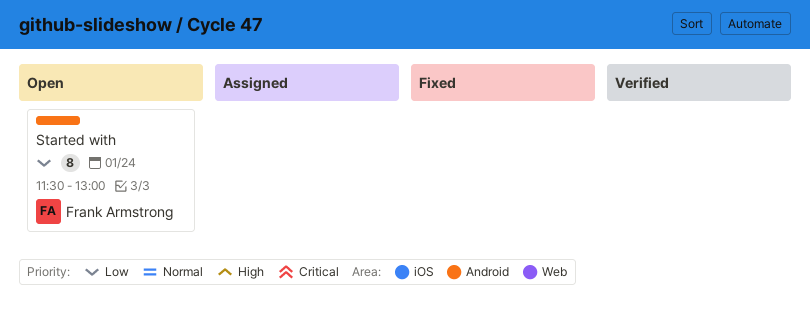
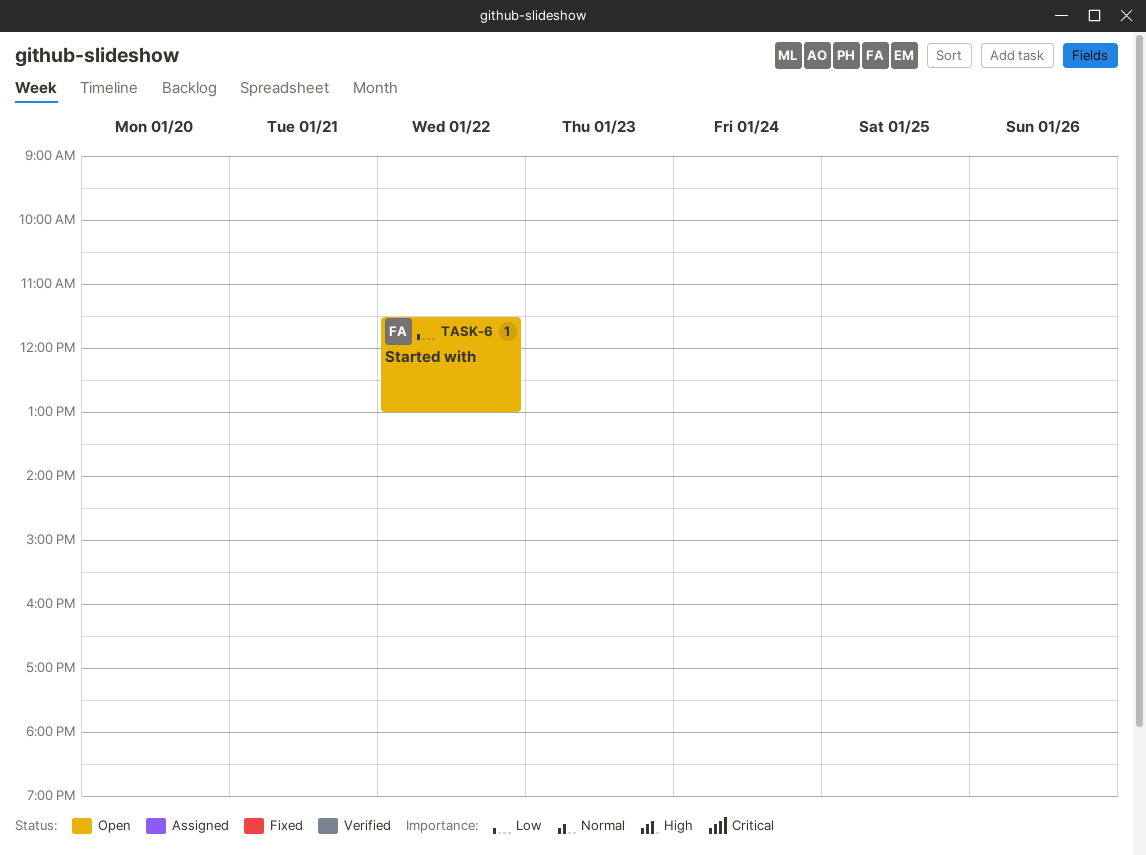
Started with, estimate: 8 -> 1
Started with, day: Jan 24 -> Jan 22

